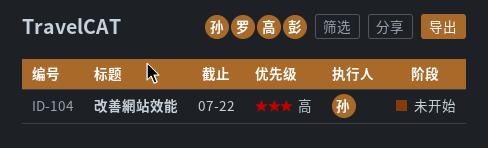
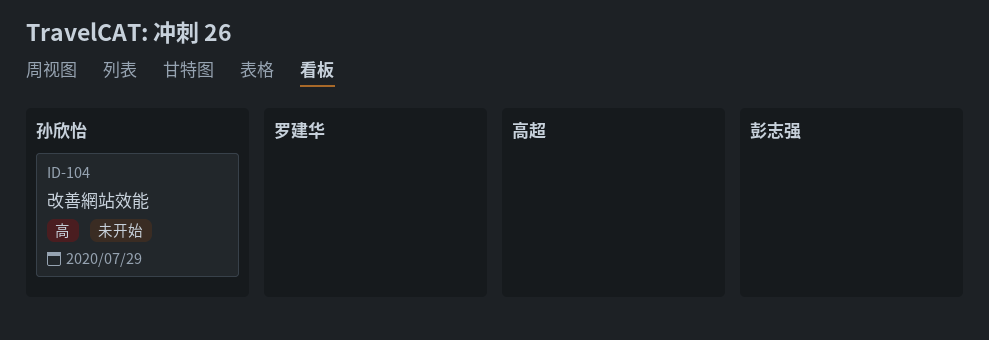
ID-104, due: Jul 22 -> Jul 29

